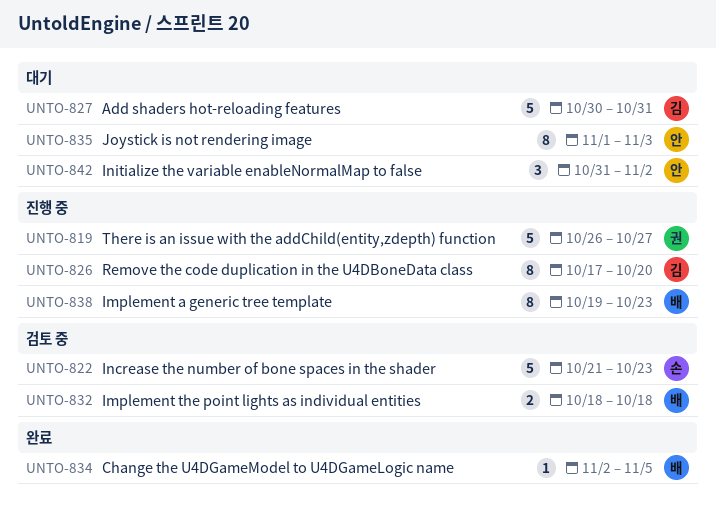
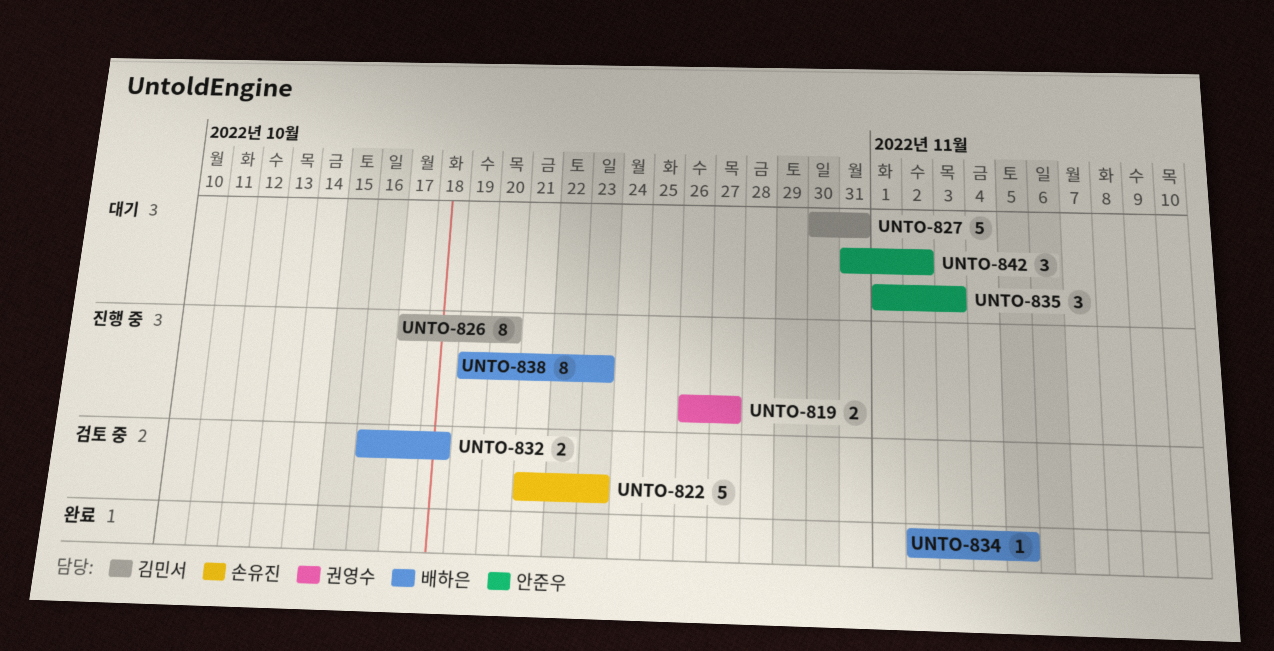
UNTO-819, estimate: 5 -> 2
UNTO-832, start: Oct 18 -> Oct 16
UNTO-835, estimate: 8 -> 3

